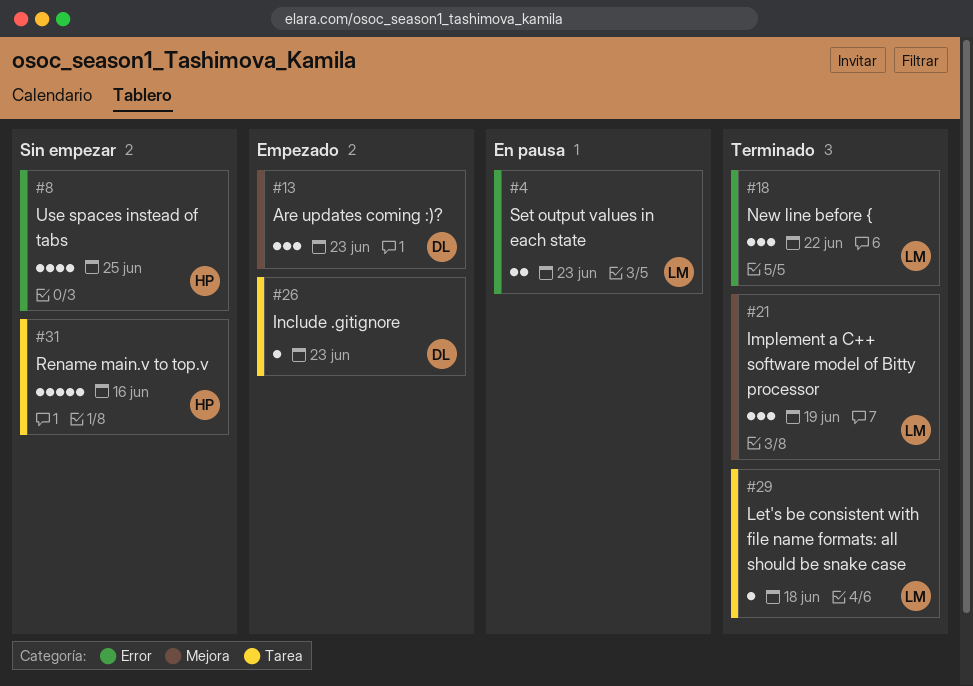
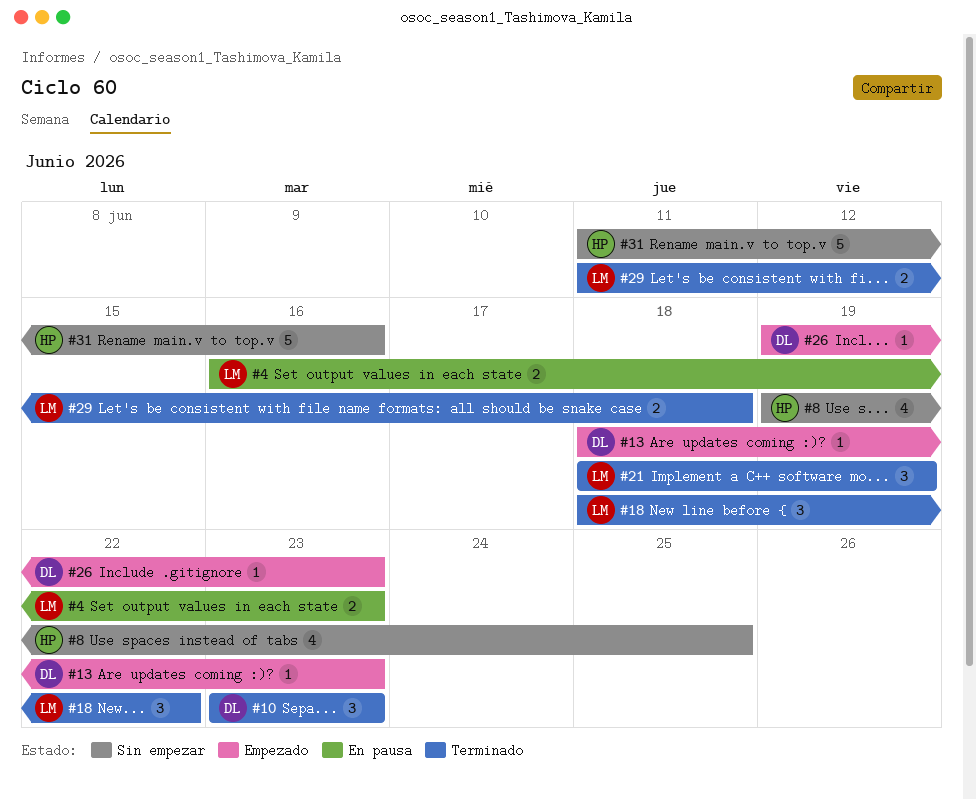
#10: none -> present
#13, estimate: 3 -> 1
#29, estimate: 1 -> 2

